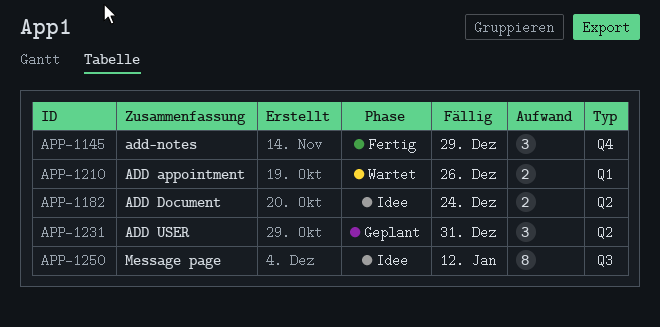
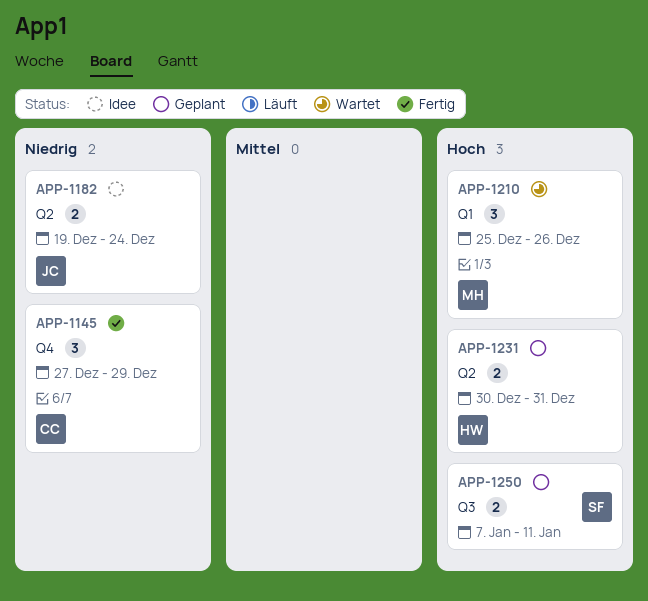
APP-1210, estimate: 2 -> 3
APP-1231, estimate: 3 -> 2
APP-1250, status: Idee -> Geplant
APP-1250, estimate: 8 -> 2
APP-1250, due: Jan 12 -> Jan 11

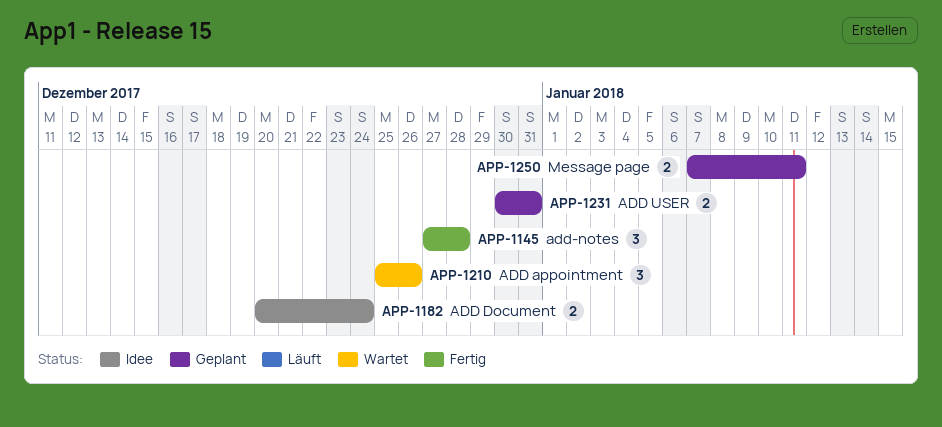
APP-1145, due: Dec 29 -> Dec 28
APP-1182, start: Dec 19 -> Dec 20

